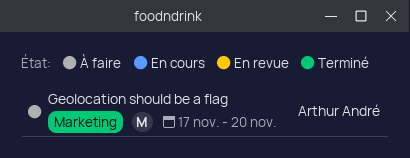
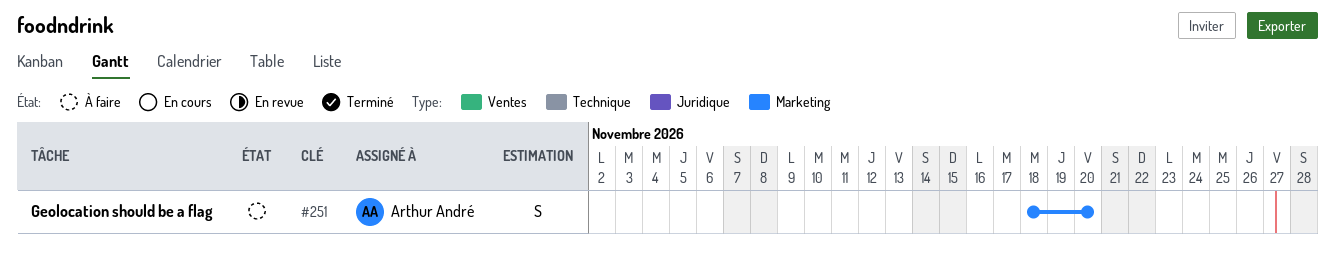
Geolocation should be a flag, estimate: M -> S
Geolocation should be a flag, start: Nov 17 -> Nov 18

